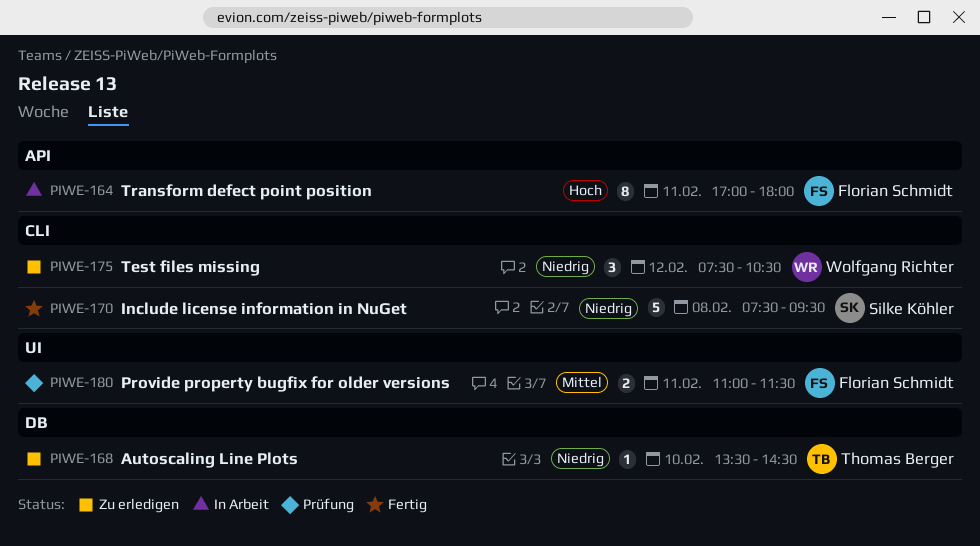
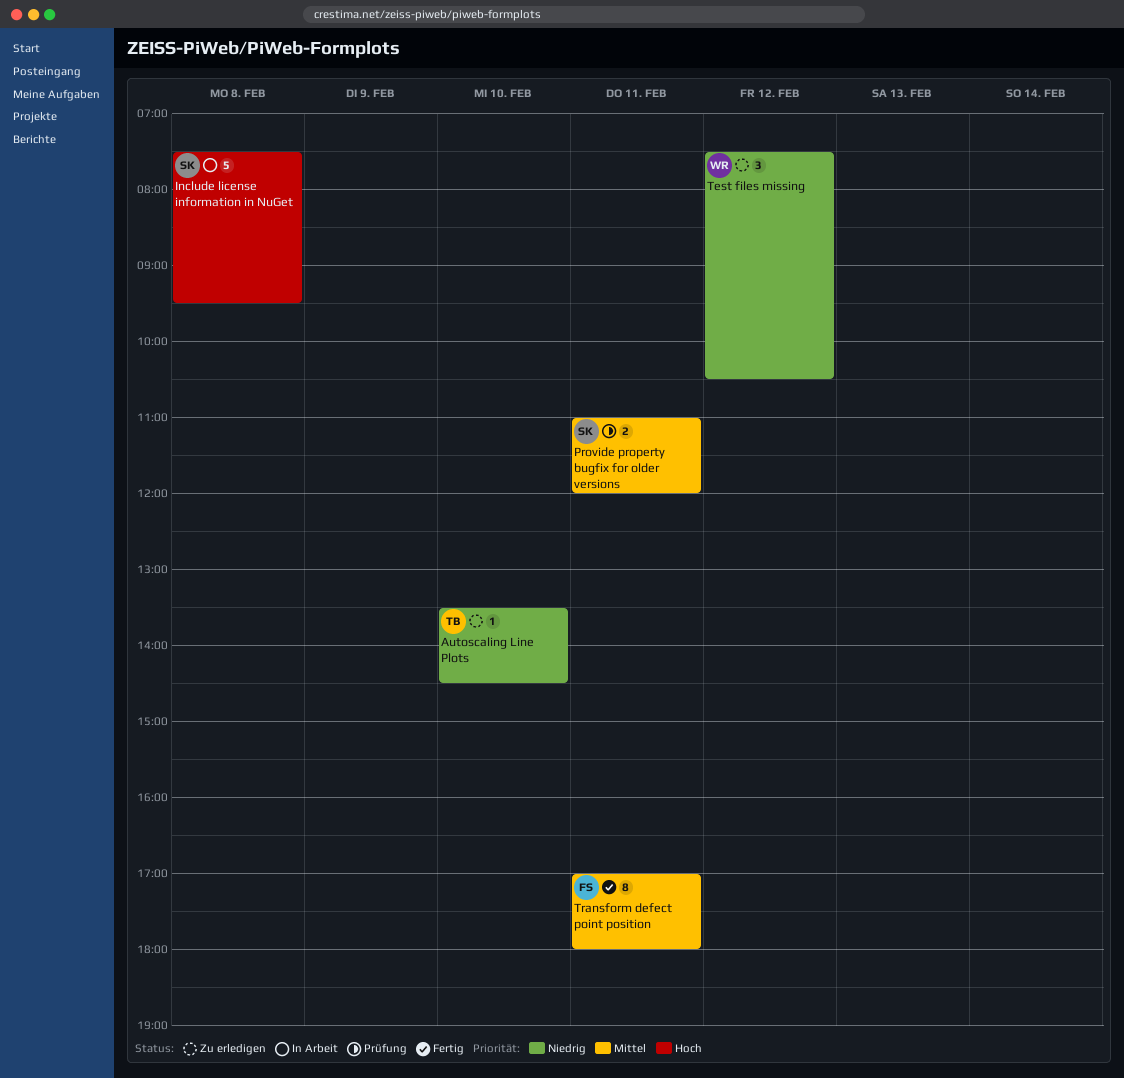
Include license information in NuGet, status: Fertig -> In Arbeit
Include license information in NuGet, priority: Niedrig -> Hoch
Provide property bugfix for older versions, owner: Florian Schmidt -> Silke Köhler
Provide property bugfix for older versions, ends: 11:30 -> 12:00
Transform defect point position, status: In Arbeit -> Fertig
Transform defect point position, priority: Hoch -> Mittel

